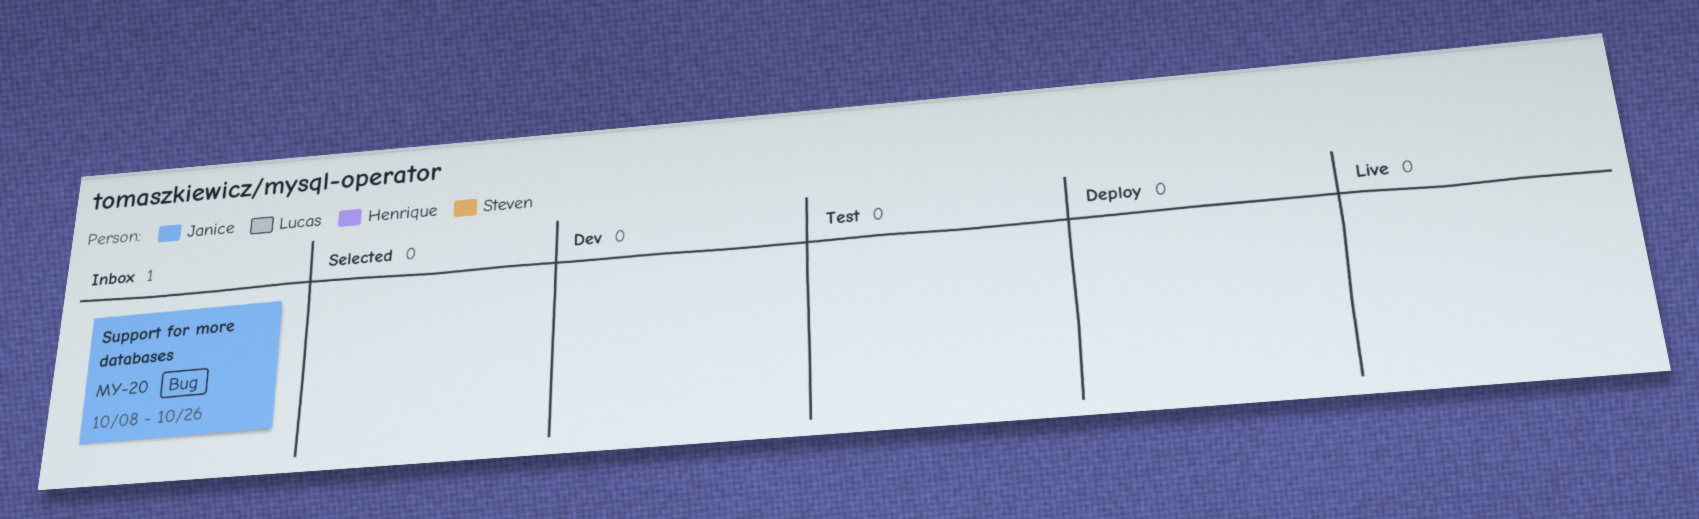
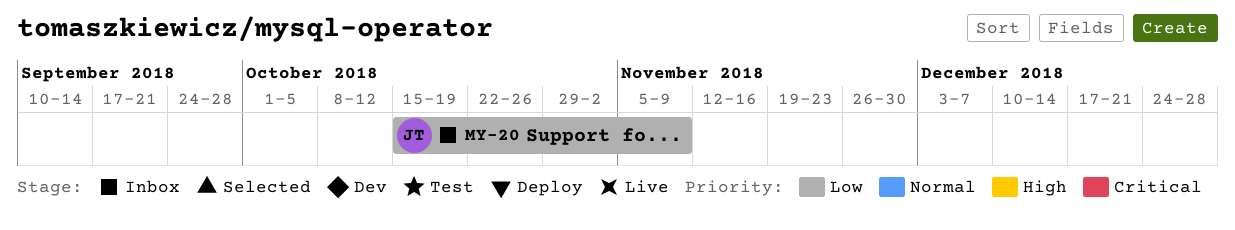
MY-20, start: Oct 8 -> Oct 15
MY-20, due: Oct 26 -> Nov 9

